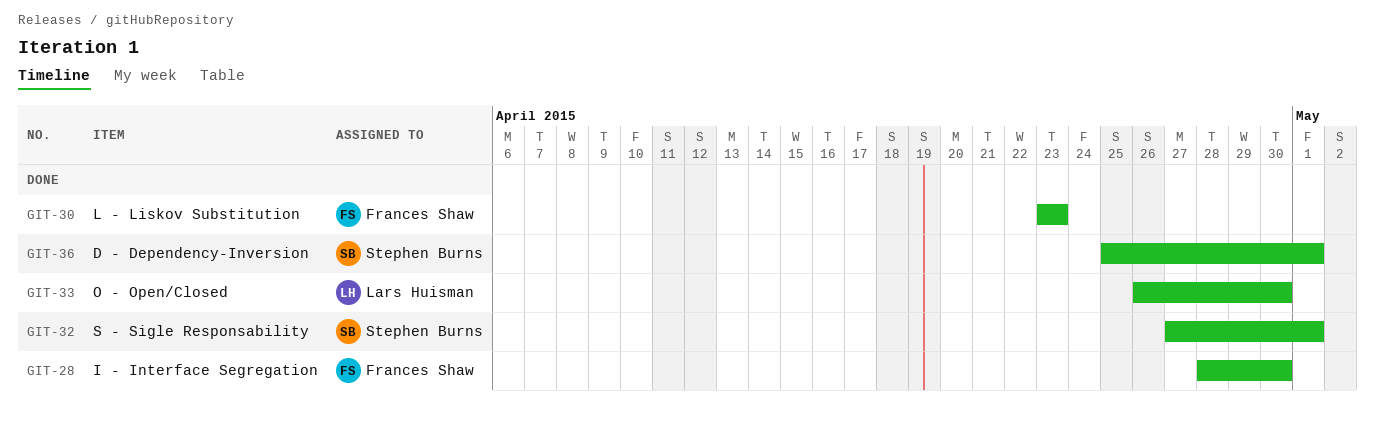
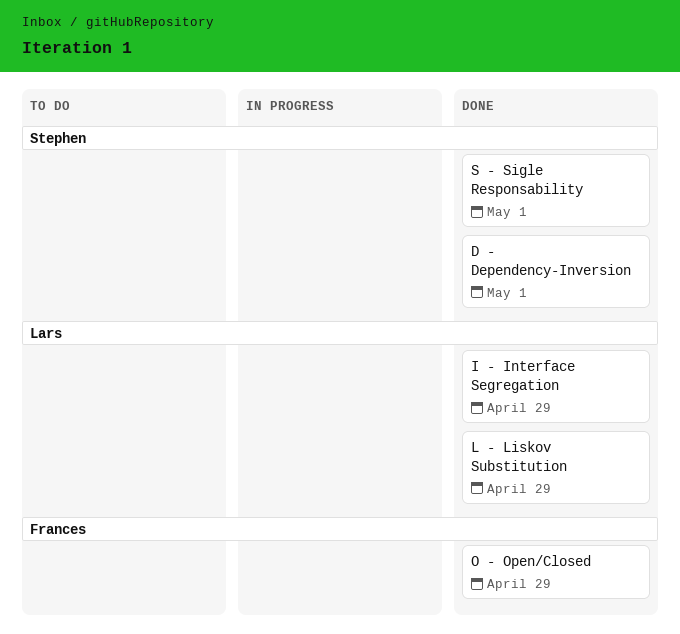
I - Interface Segregation, owner: Frances Shaw -> Lars Huisman
I - Interface Segregation, due: Apr 30 -> Apr 29
L - Liskov Substitution, owner: Frances Shaw -> Lars Huisman
L - Liskov Substitution, due: Apr 23 -> Apr 29
O - Open/Closed, owner: Lars Huisman -> Frances Shaw
O - Open/Closed, due: Apr 30 -> Apr 29

